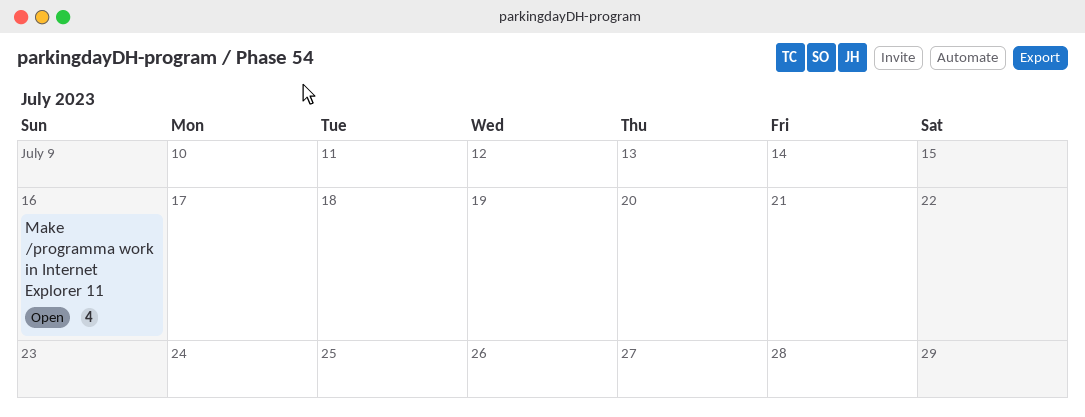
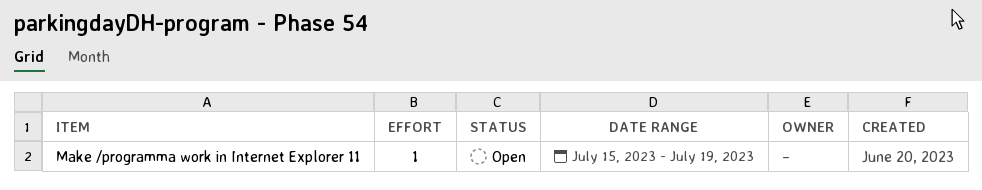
Make /programma work in Internet Explorer 11, estimate: 4 -> 1
Make /programma work in Internet Explorer 11, due: Jul 16 -> Jul 19

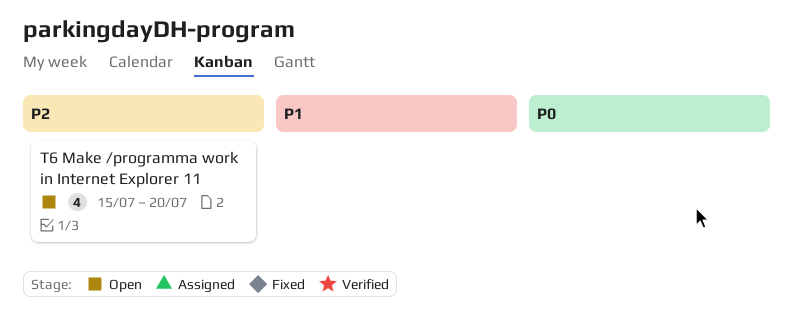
Make /programma work in Internet Explorer 11, estimate: 1 -> 4
Make /programma work in Internet Explorer 11, due: Jul 19 -> Jul 20

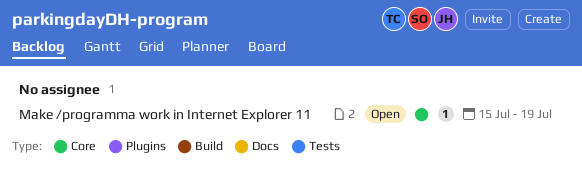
Make /programma work in Internet Explorer 11, estimate: 4 -> 1
Make /programma work in Internet Explorer 11, due: Jul 20 -> Jul 19

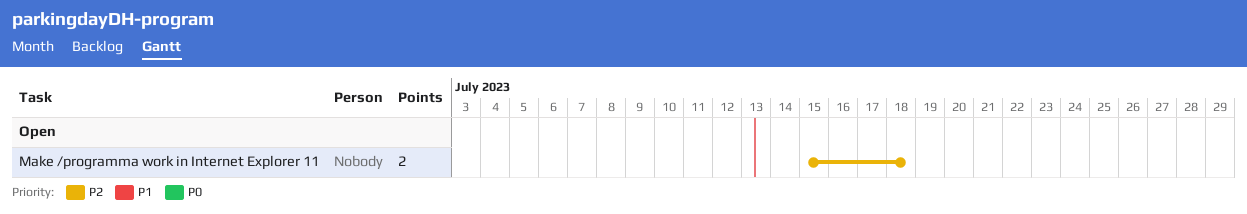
Make /programma work in Internet Explorer 11, estimate: 1 -> 2
Make /programma work in Internet Explorer 11, due: Jul 19 -> Jul 18

